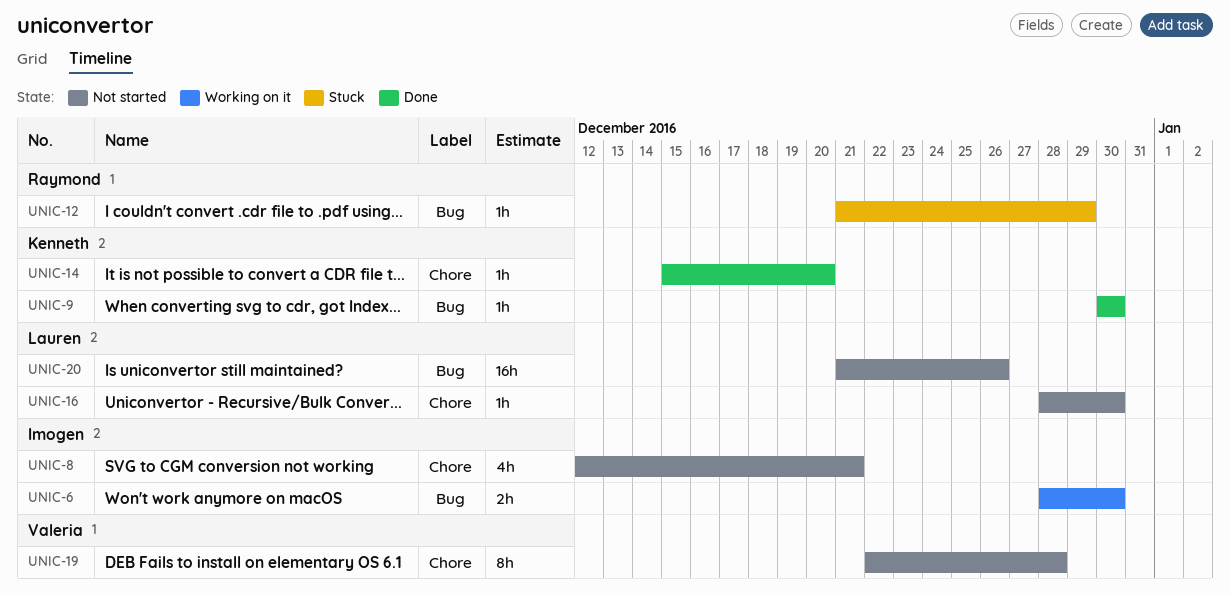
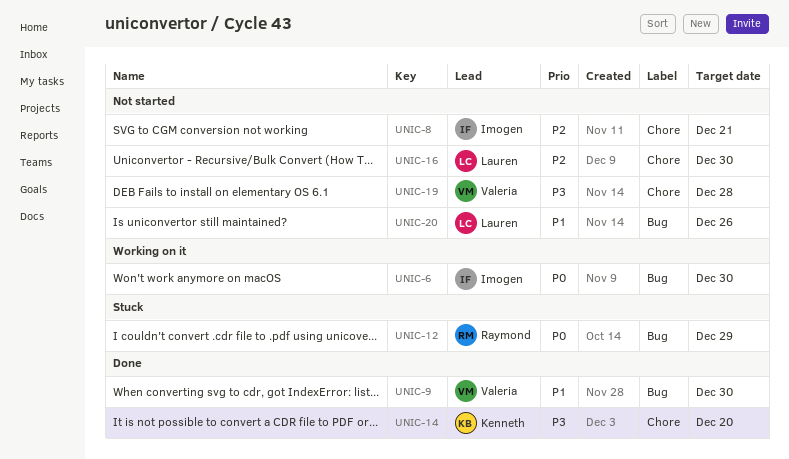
UNIC-9, owner: Kenneth -> Valeria

